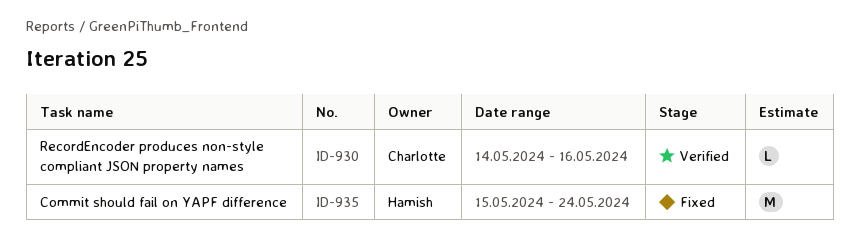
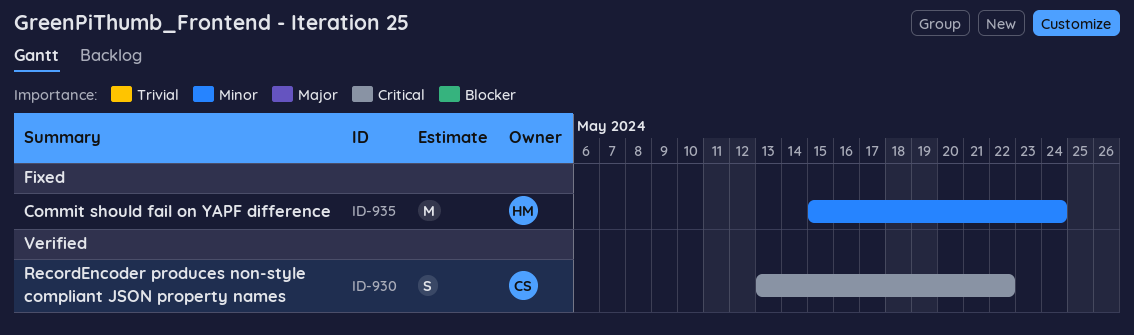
ID-930, estimate: L -> S
ID-930, start: May 14 -> May 13
ID-930, due: May 16 -> May 22

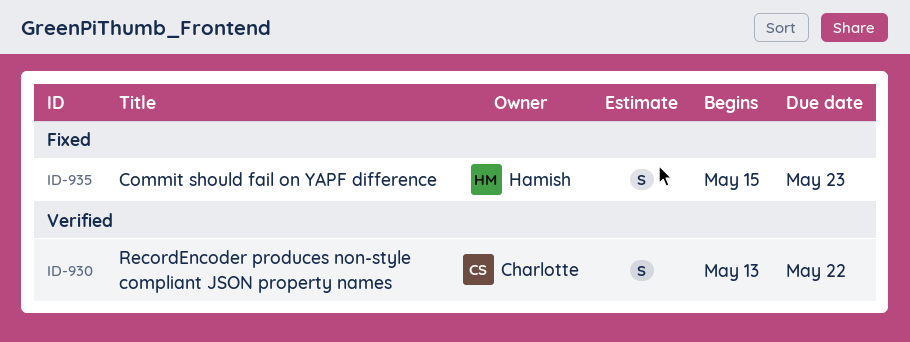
ID-935, estimate: M -> S
ID-935, due: May 24 -> May 23

